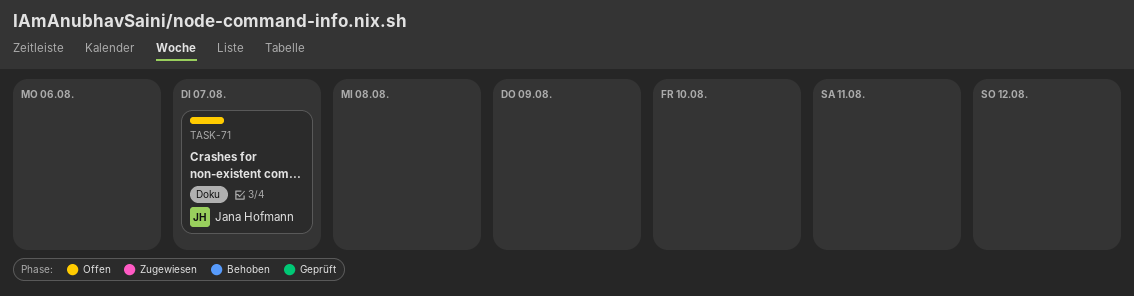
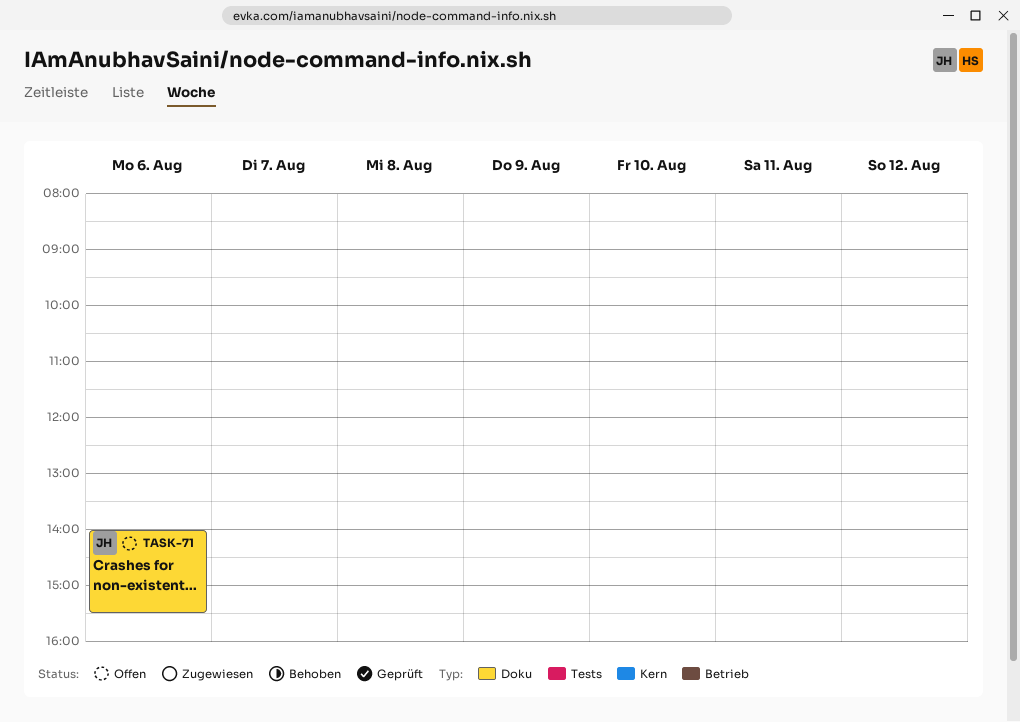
TASK-71, day: Aug 7 -> Aug 6

